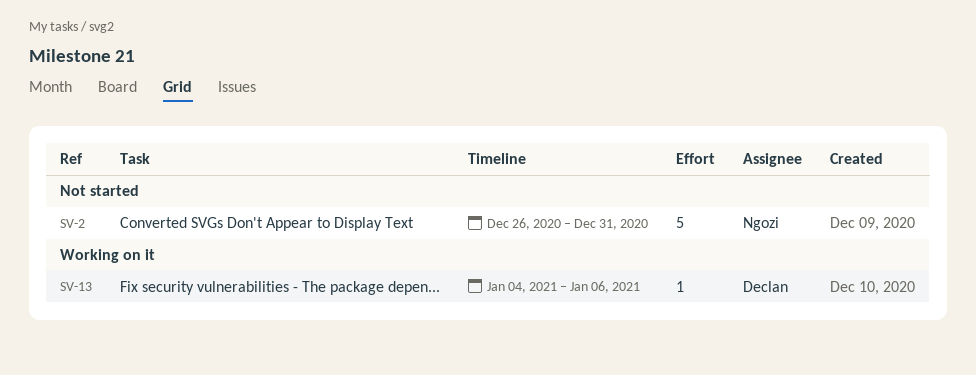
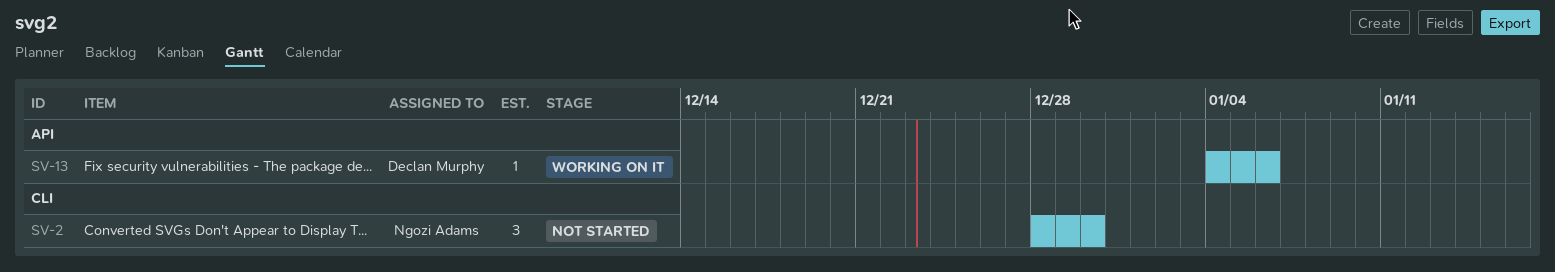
SV-2, estimate: 5 -> 3
SV-2, start: Dec 26 -> Dec 28
SV-2, due: Dec 31 -> Dec 30

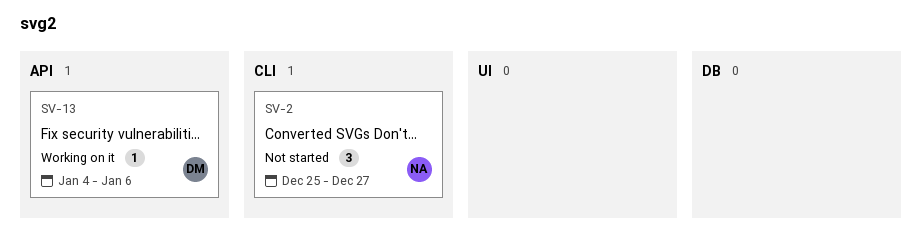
SV-2, start: Dec 28 -> Dec 25
SV-2, due: Dec 30 -> Dec 27

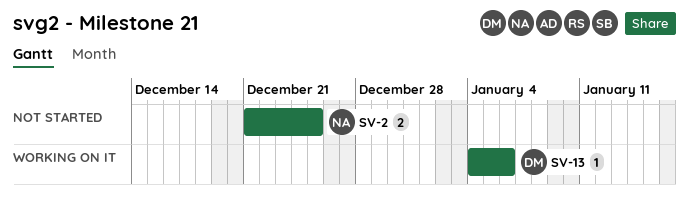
SV-2, estimate: 3 -> 2
SV-2, start: Dec 25 -> Dec 21
SV-2, due: Dec 27 -> Dec 25

